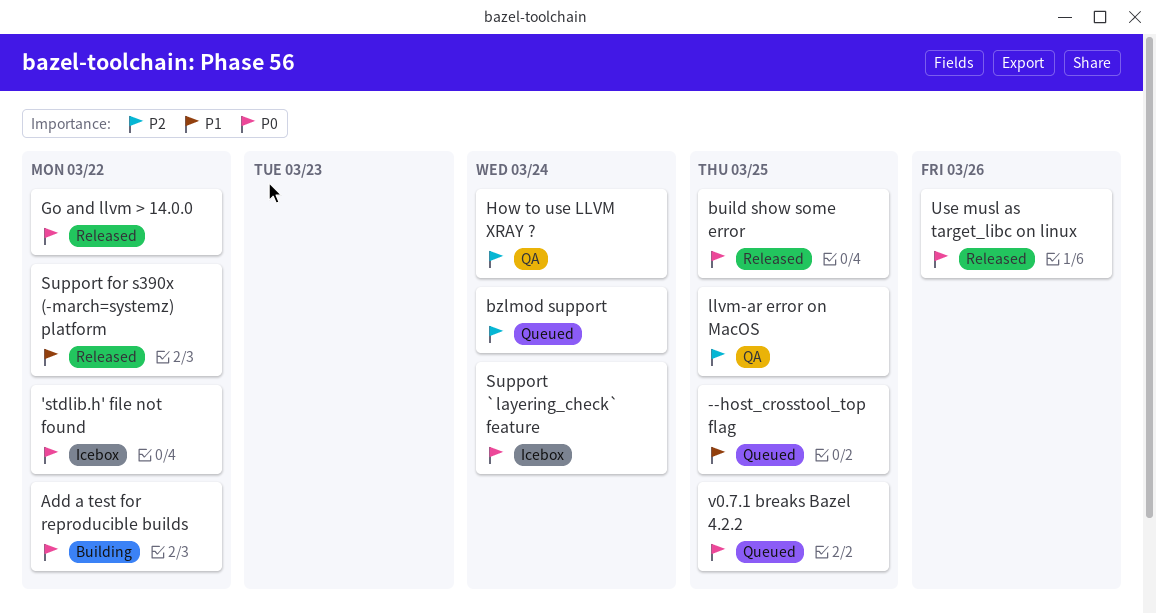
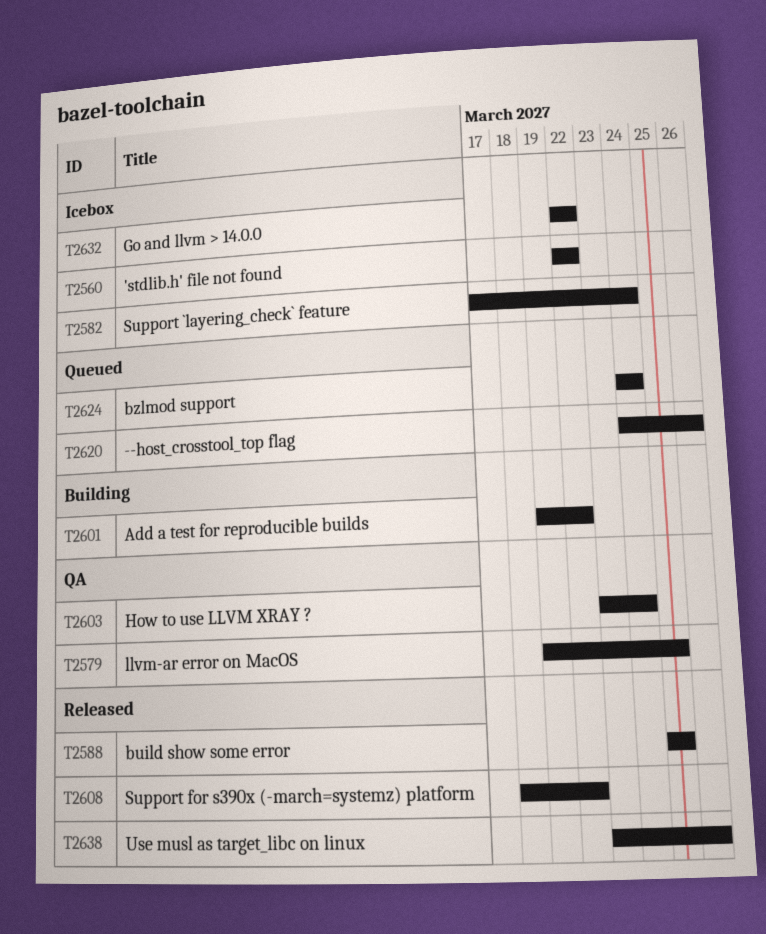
--host_crosstool_top flag, due: Mar 25 -> Mar 26
Go and llvm > 14.0.0, status: Released -> Icebox
v0.7.1 breaks Bazel 4.2.2: present -> none

